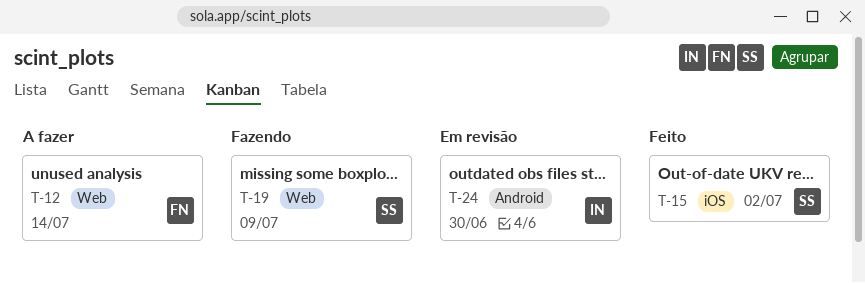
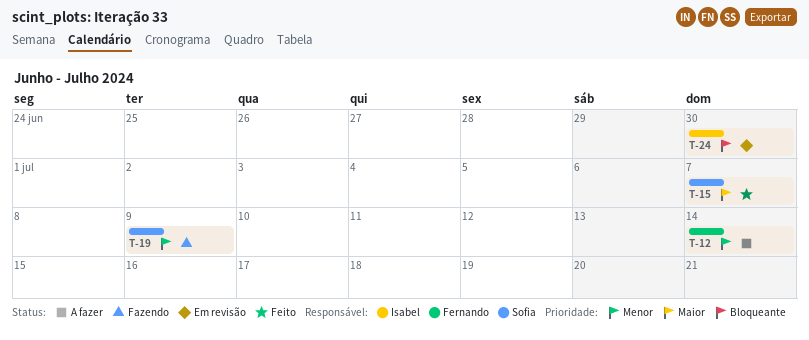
T-15, due: Jul 2 -> Jul 7

